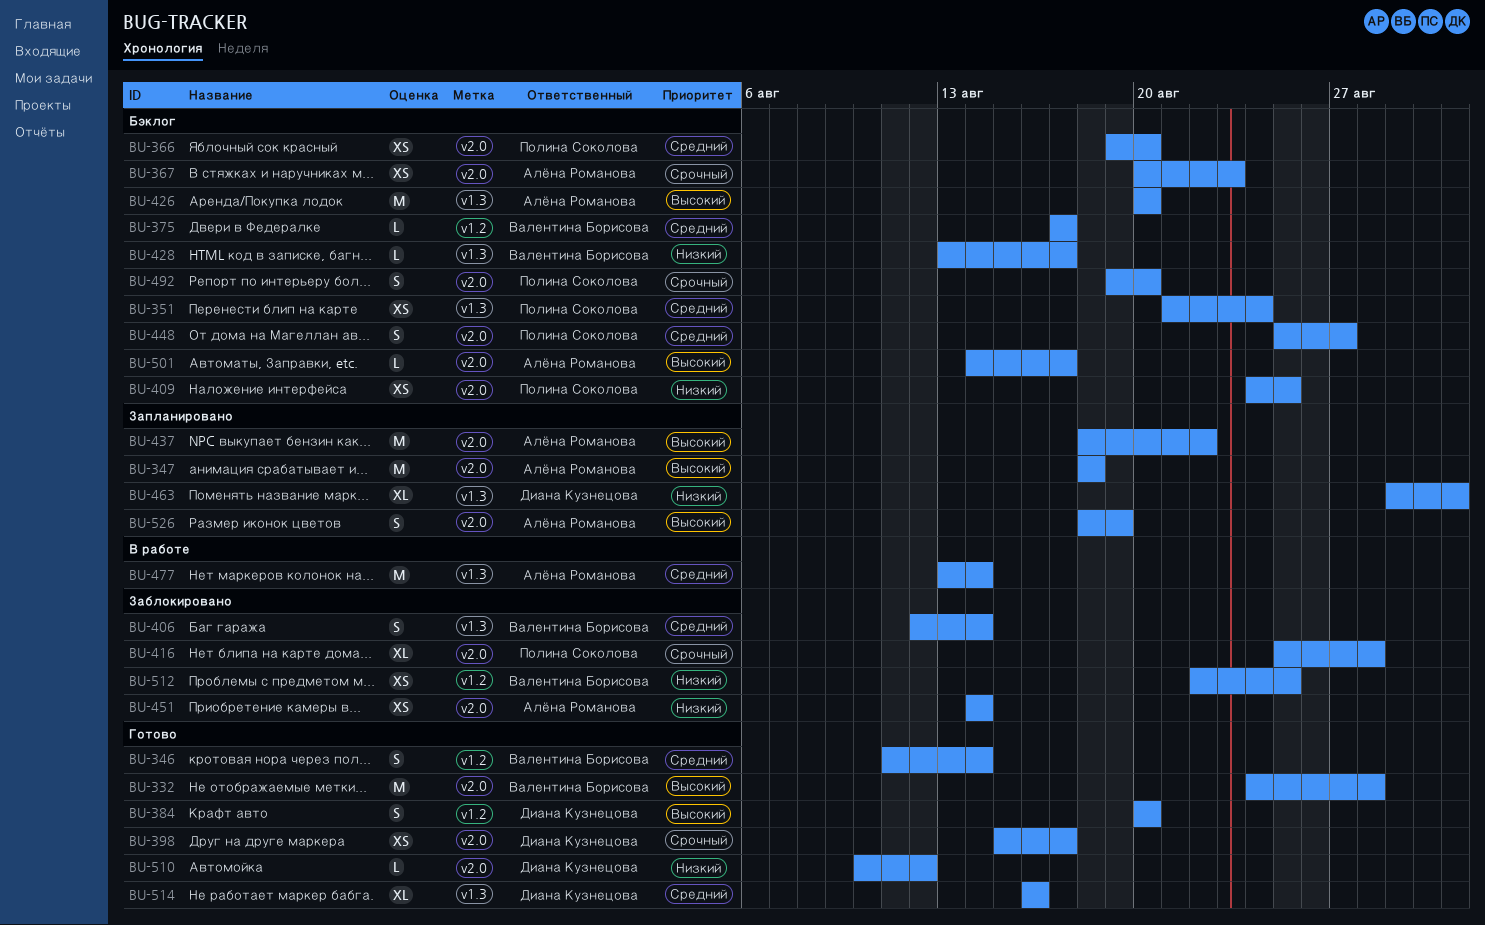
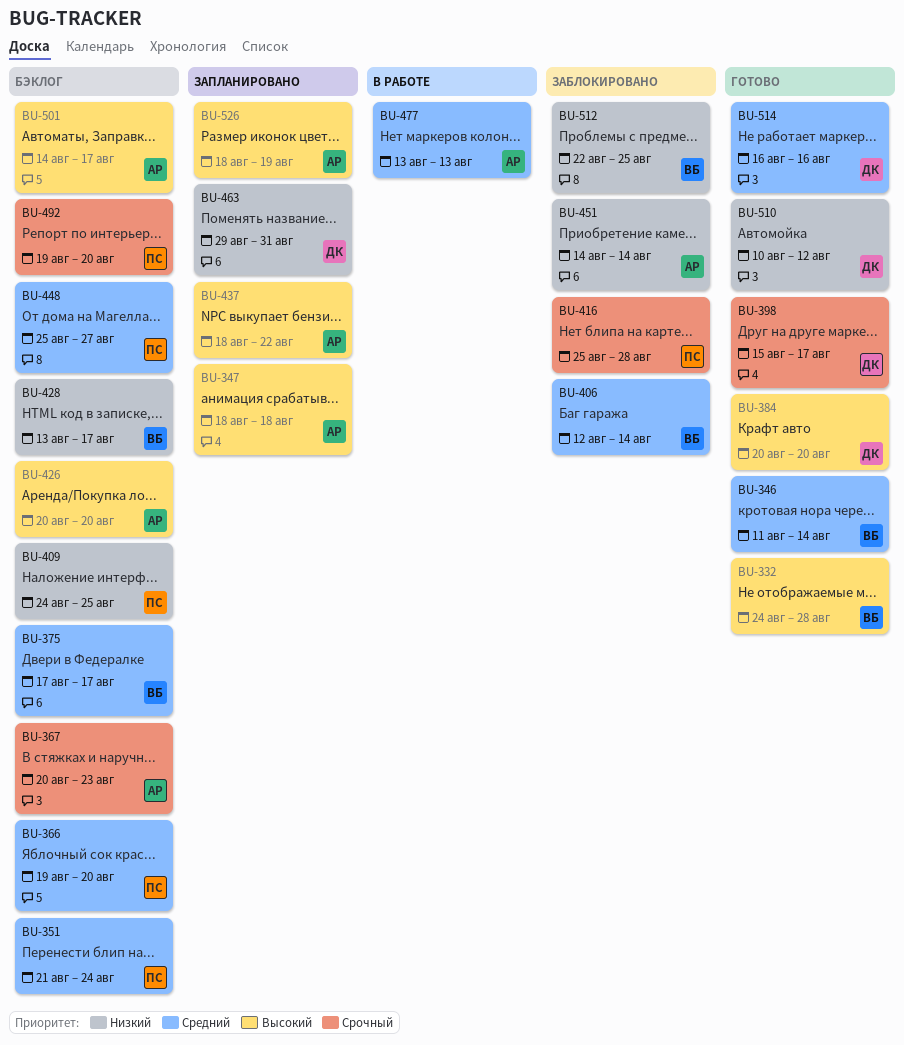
BU-477, due: Aug 14 -> Aug 13

